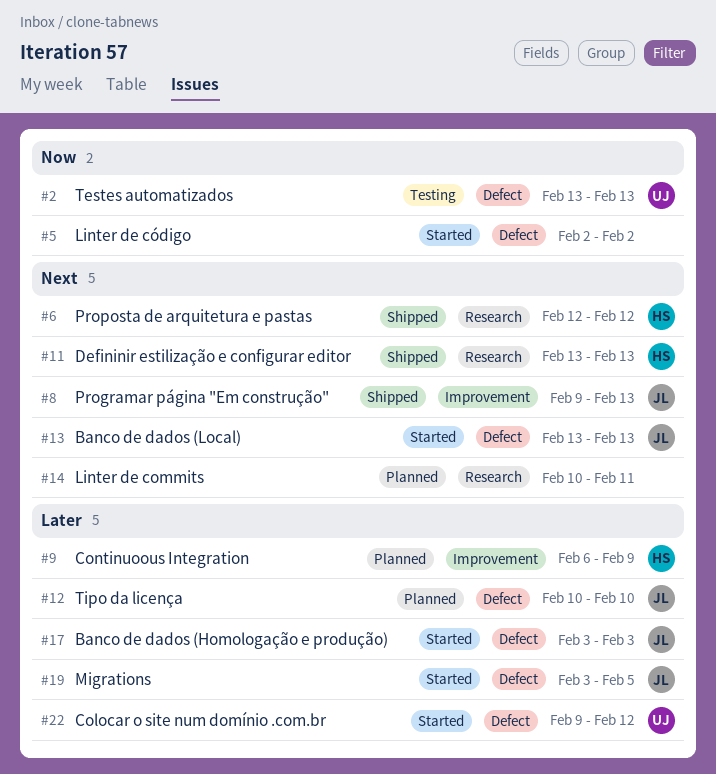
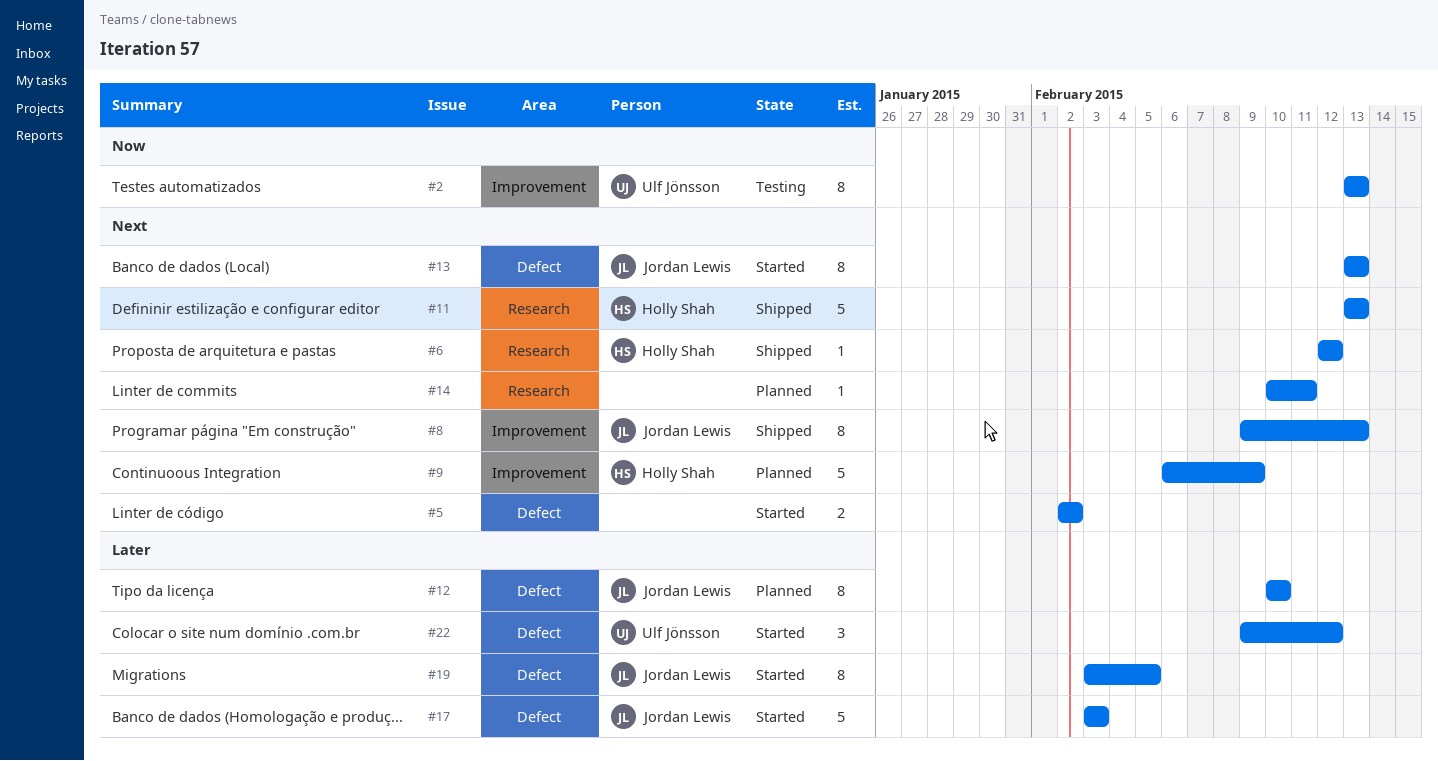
#2, label: Defect -> Improvement
#5, priority: Now -> Next
#9, priority: Later -> Next

